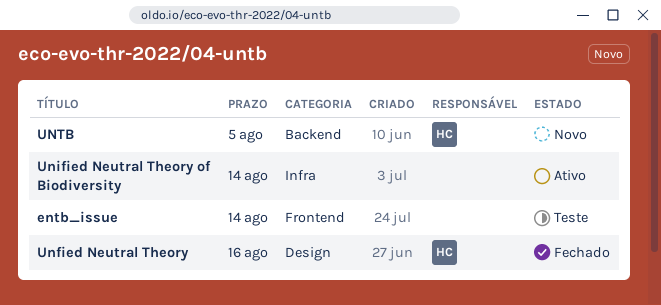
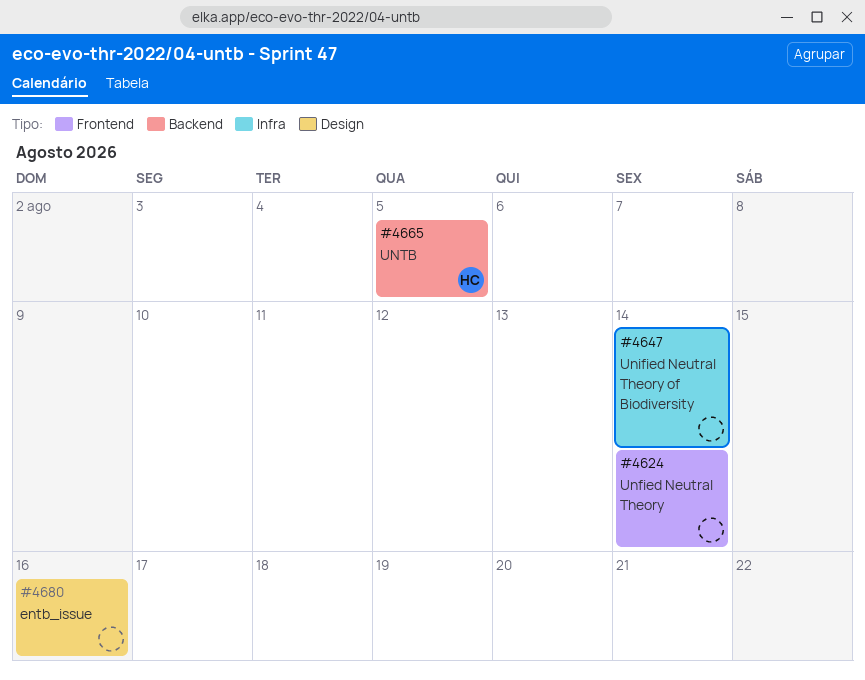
entb_issue, label: Frontend -> Design
entb_issue, due: Aug 14 -> Aug 16
Unfied Neutral Theory, owner: HC -> none
Unfied Neutral Theory, label: Design -> Frontend
Unfied Neutral Theory, due: Aug 16 -> Aug 14

